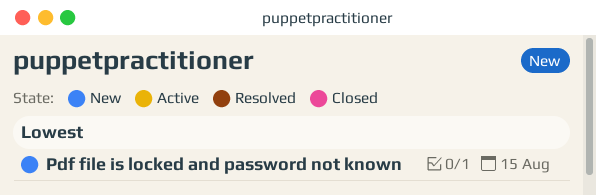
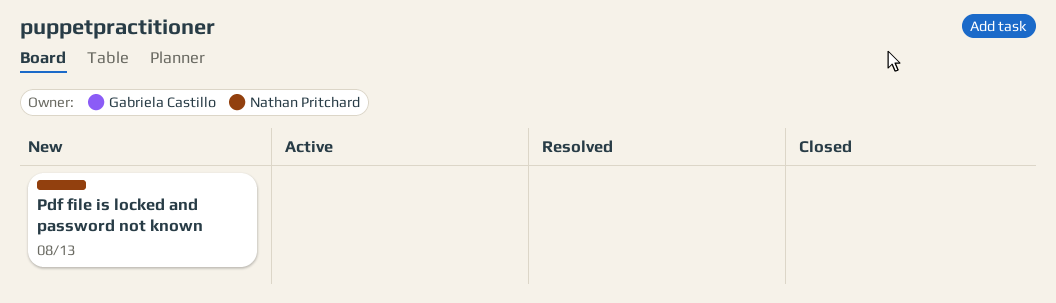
Pdf file is locked and password not known, due: Aug 15 -> Aug 13

